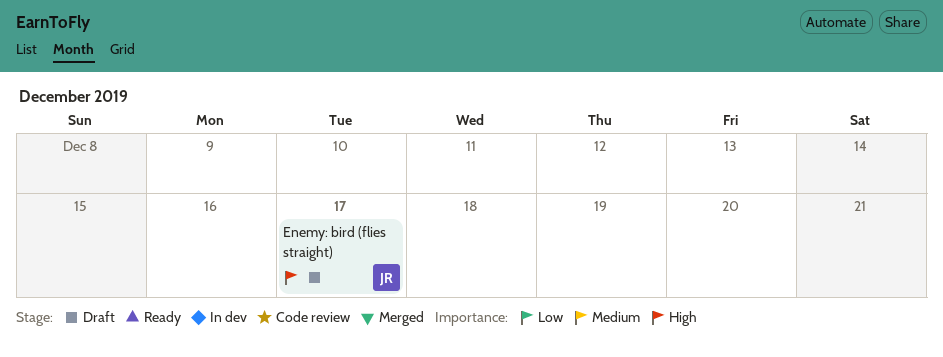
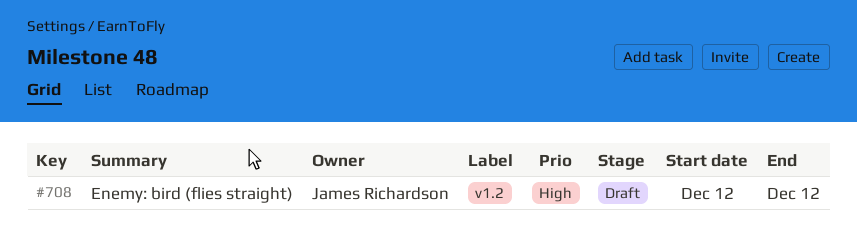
Enemy: bird (flies straight), due: Dec 17 -> Dec 12

